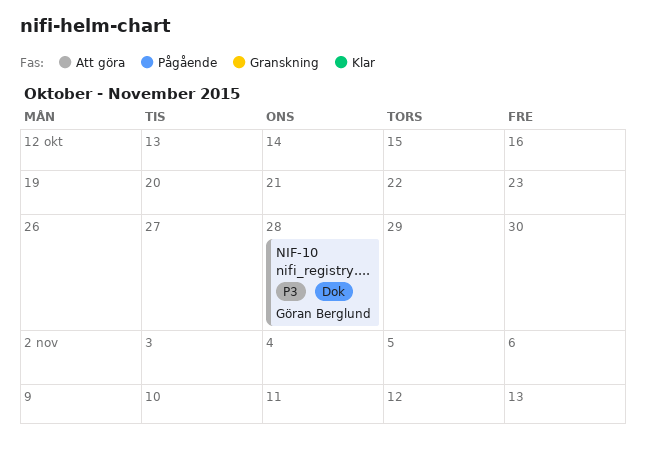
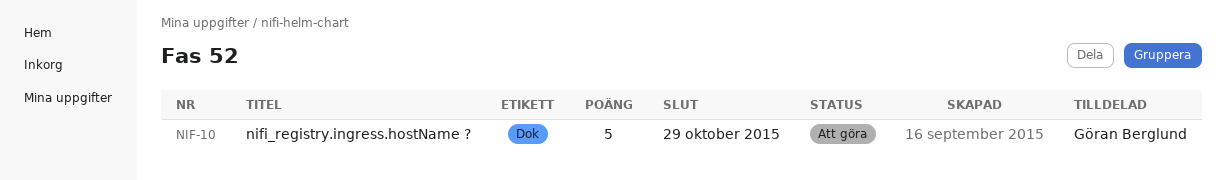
NIF-10, due: Oct 28 -> Oct 29

